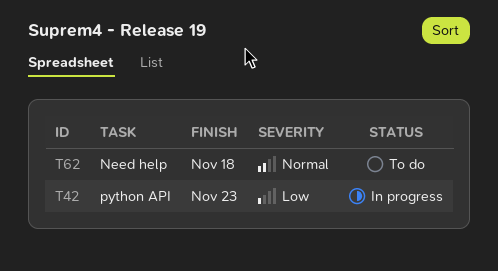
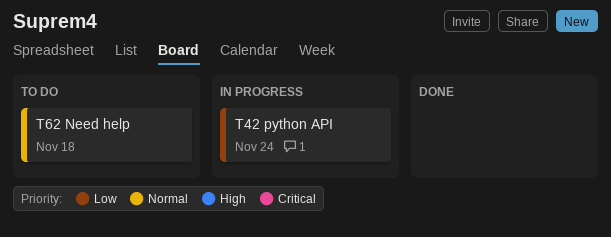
T42, due: Nov 23 -> Nov 24

